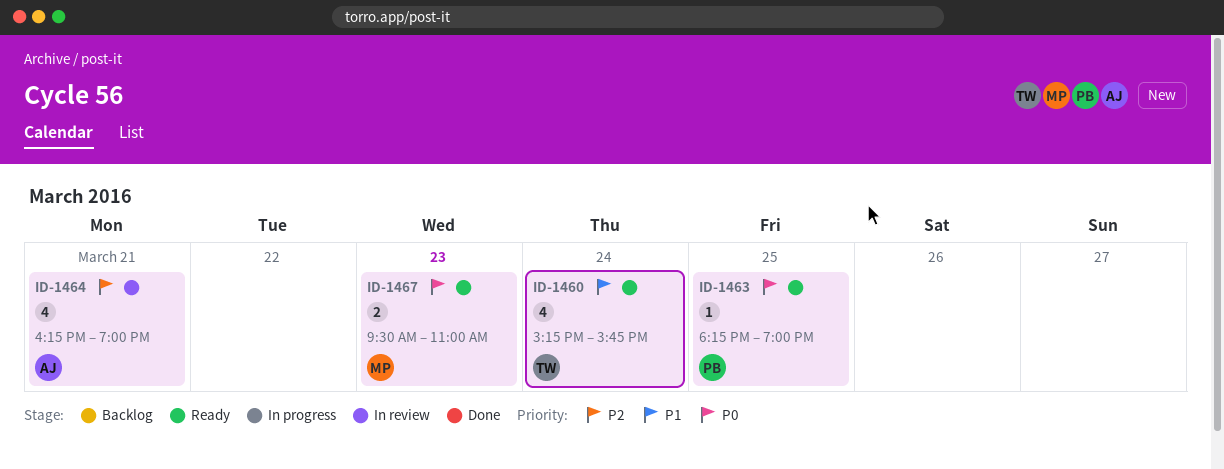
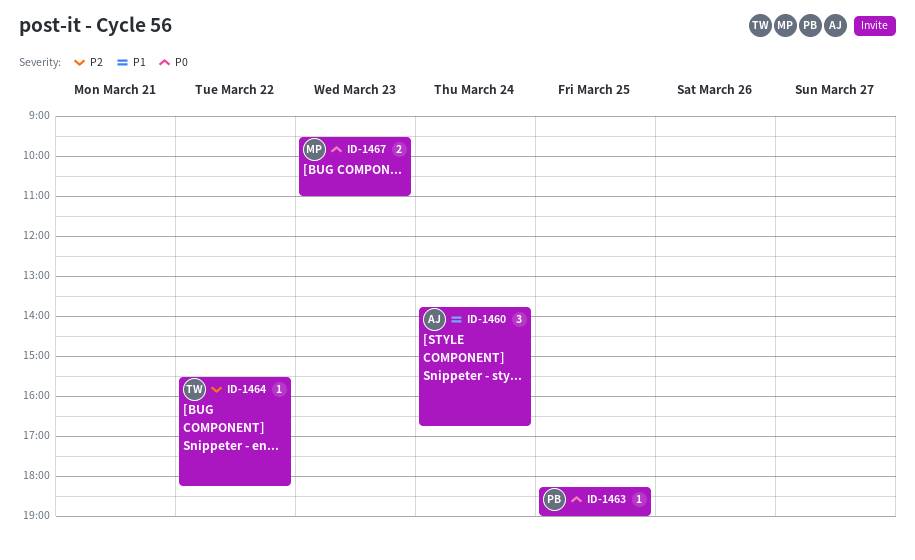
ID-1460, owner: TW -> AJ
ID-1460, estimate: 4 -> 3
ID-1460, begins: 15:15 -> 13:45
ID-1460, ends: 15:45 -> 16:45
ID-1464, owner: AJ -> TW
ID-1464, estimate: 4 -> 1
ID-1464, day: Mar 21 -> Mar 22
ID-1464, begins: 16:15 -> 15:30
ID-1464, ends: 19:00 -> 18:15

